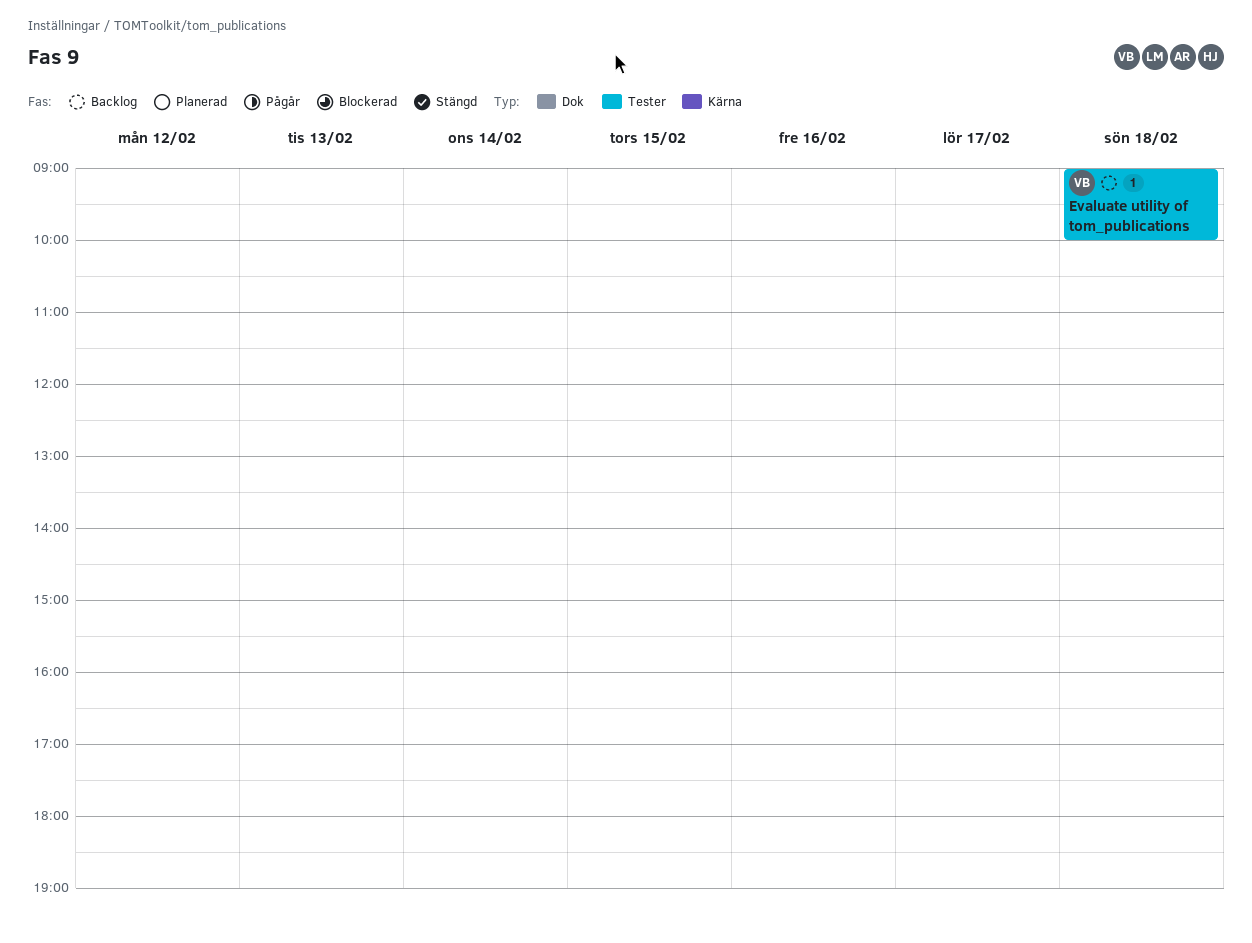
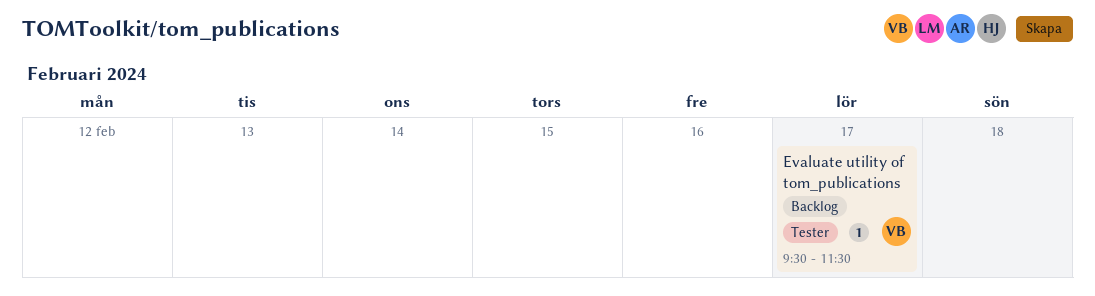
Evaluate utility of tom_publications, day: Feb 18 -> Feb 17
Evaluate utility of tom_publications, begins: 09:00 -> 09:30
Evaluate utility of tom_publications, ends: 10:00 -> 11:30

